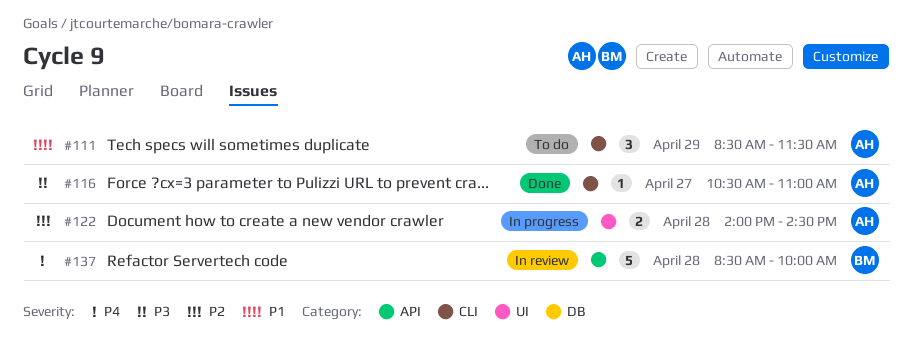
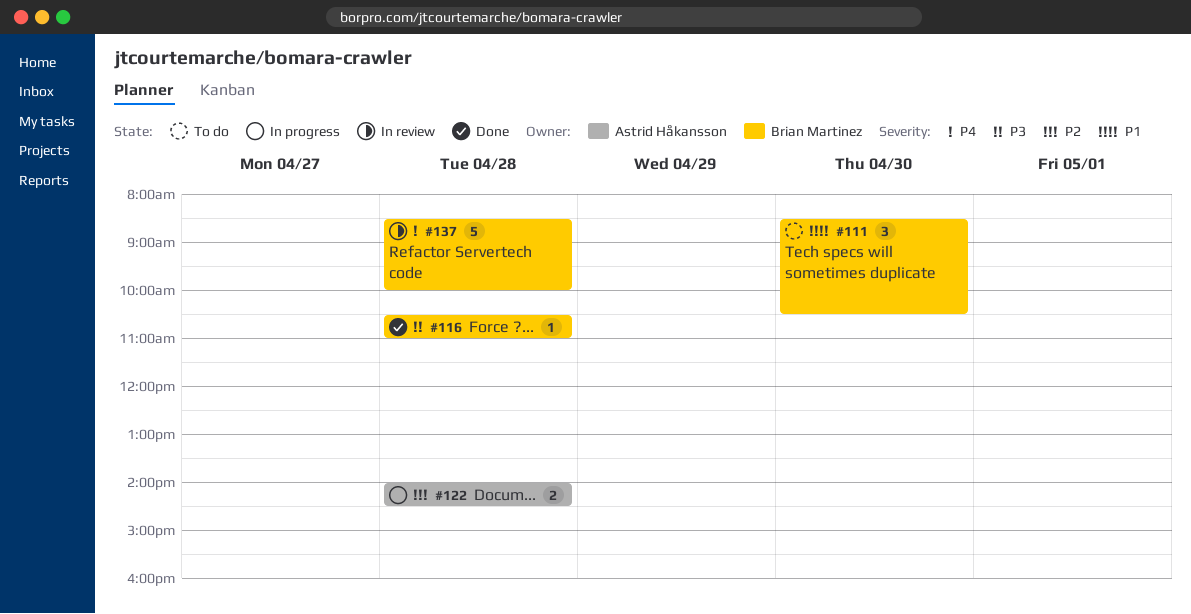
#111, owner: Astrid Håkansson -> Brian Martinez
#111, day: Apr 29 -> Apr 30
#111, ends: 11:30 -> 10:30
#116, owner: Astrid Håkansson -> Brian Martinez
#116, day: Apr 27 -> Apr 28

